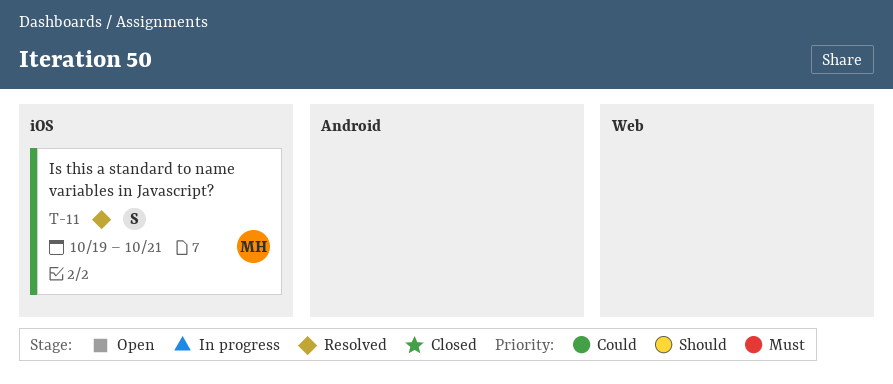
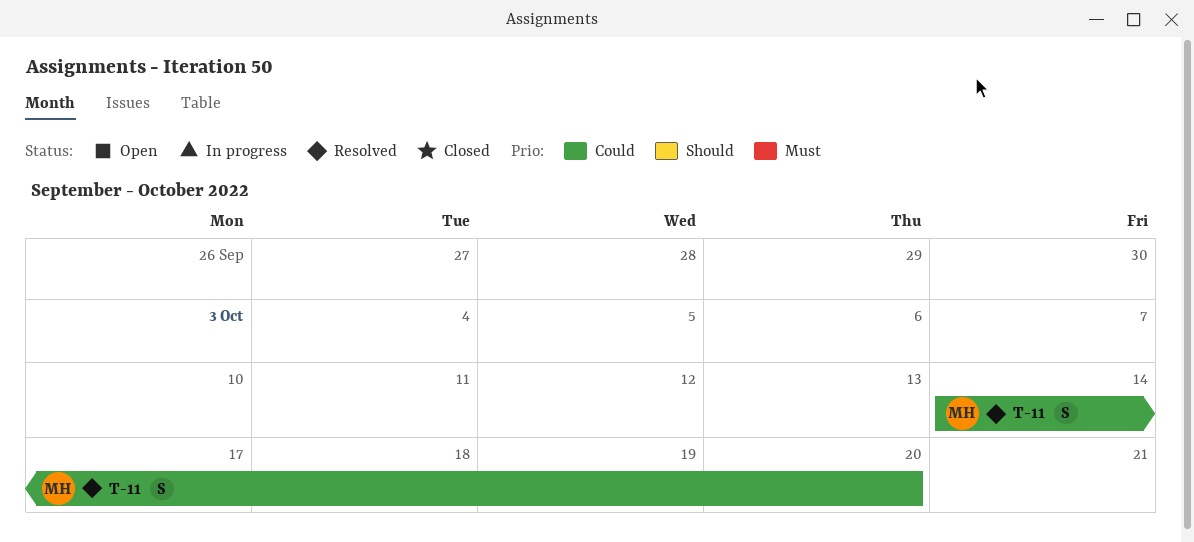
T-11, start: Oct 19 -> Oct 14
T-11, due: Oct 21 -> Oct 20

